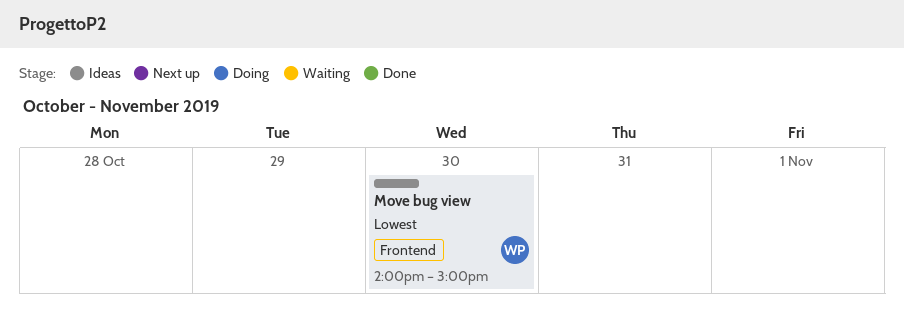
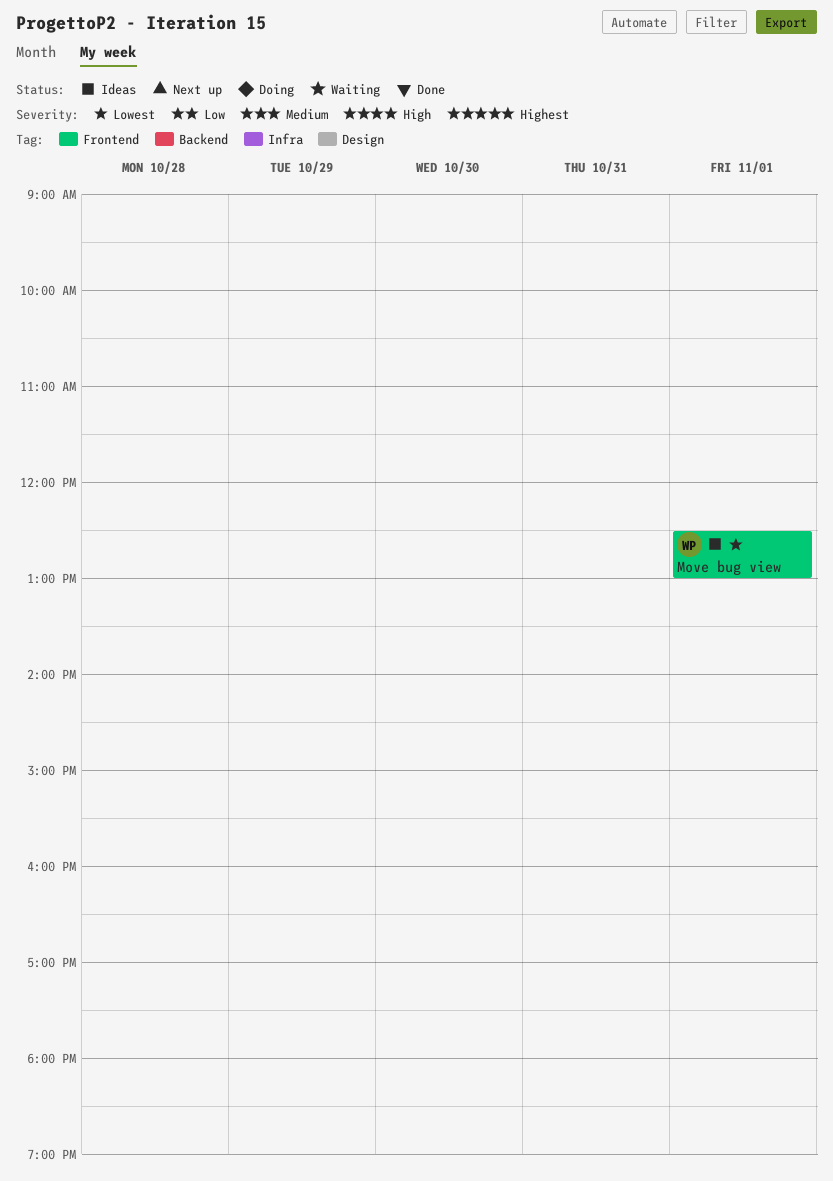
Move bug view, day: Oct 30 -> Nov 1
Move bug view, begins: 14:00 -> 12:30
Move bug view, ends: 15:00 -> 13:00

